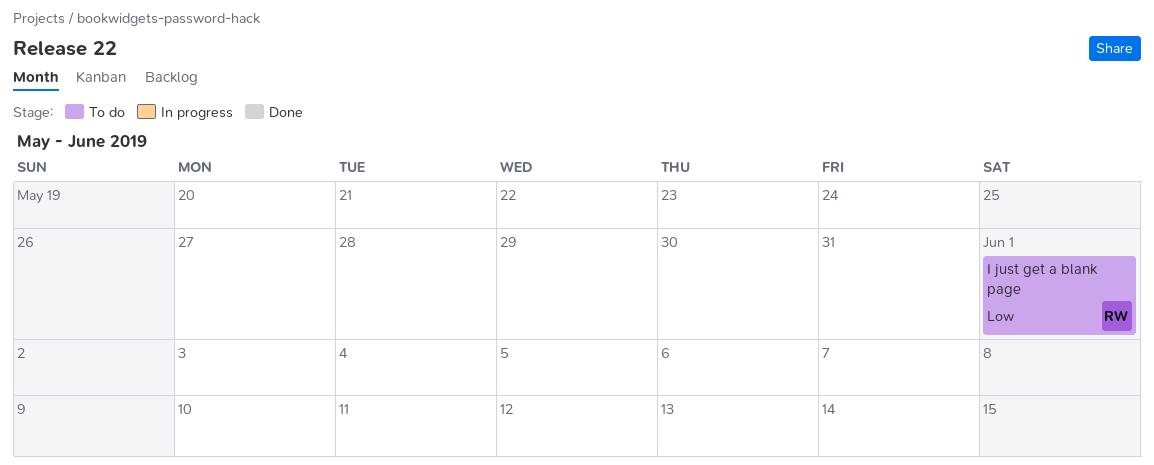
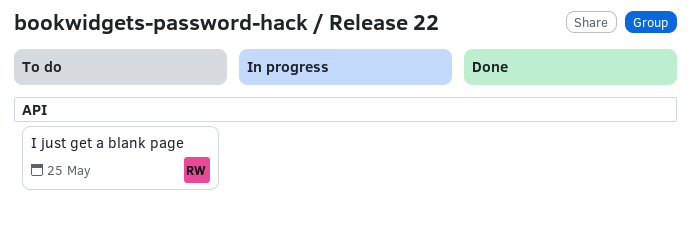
I just get a blank page, due: Jun 1 -> May 25

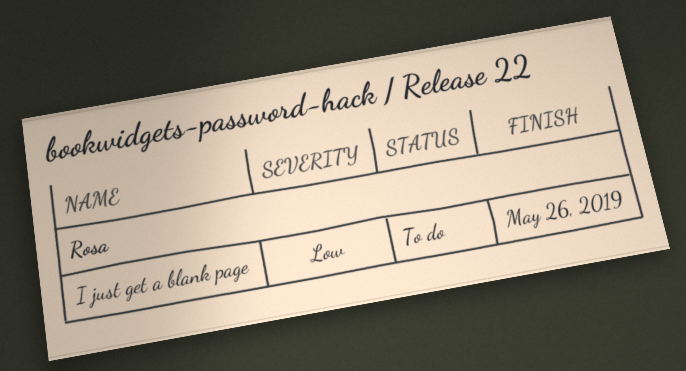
I just get a blank page, due: May 25 -> May 26

